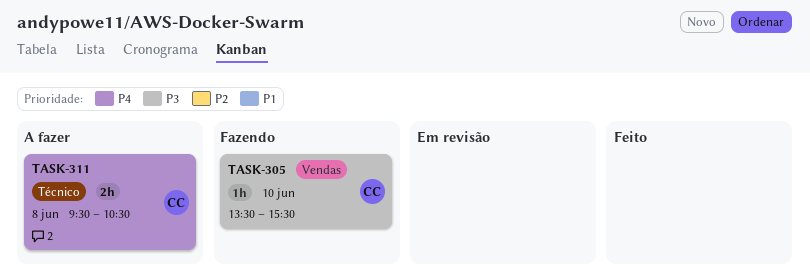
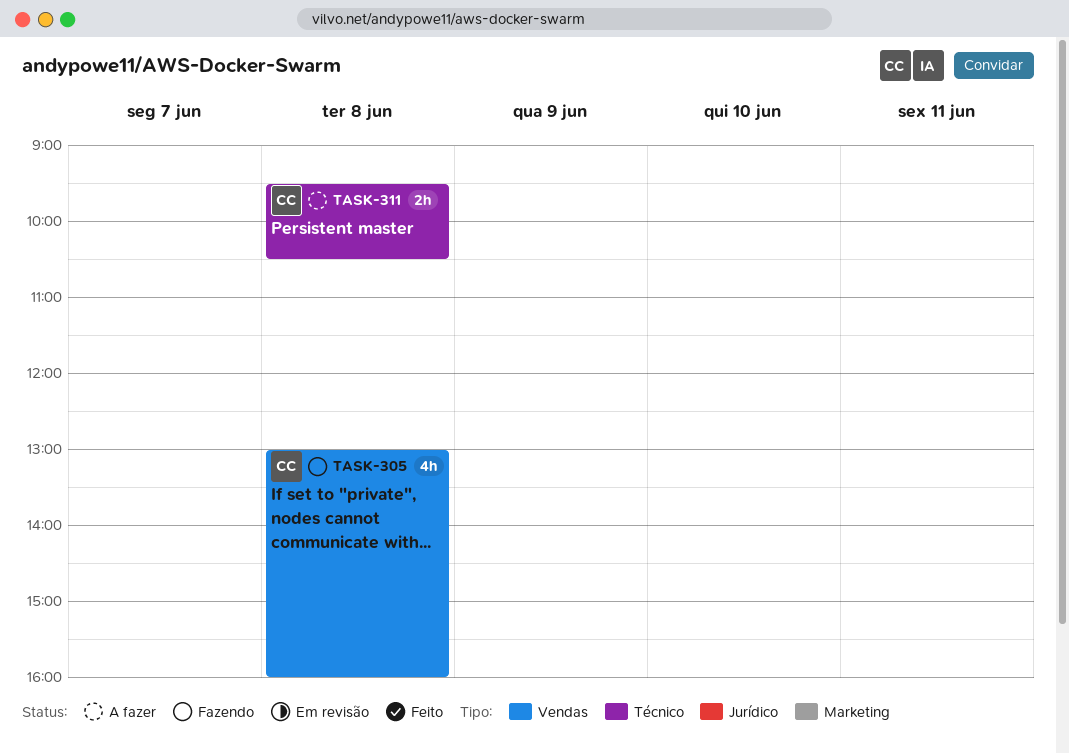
TASK-305, estimate: 1h -> 4h
TASK-305, day: Jun 10 -> Jun 8
TASK-305, begins: 13:30 -> 13:00
TASK-305, ends: 15:30 -> 16:00

